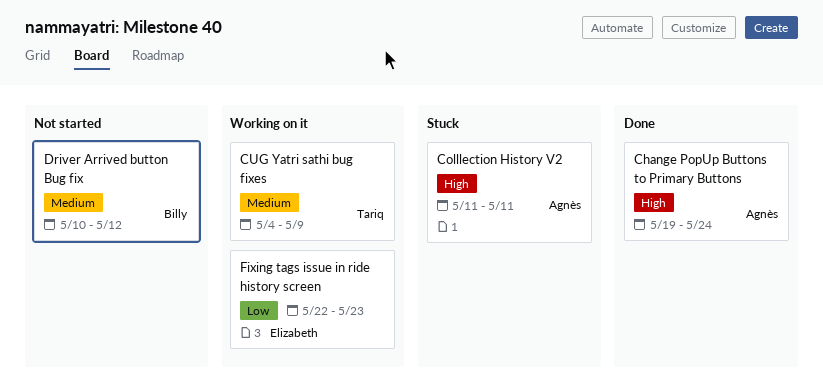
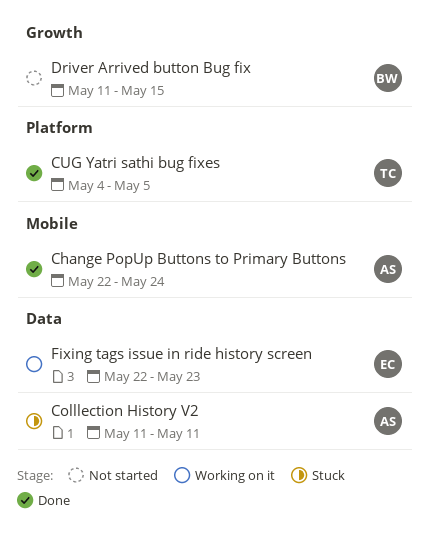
Change PopUp Buttons to Primary Buttons, start: May 19 -> May 22
CUG Yatri sathi bug fixes, status: Working on it -> Done
CUG Yatri sathi bug fixes, due: May 9 -> May 5
Driver Arrived button Bug fix, start: May 10 -> May 11
Driver Arrived button Bug fix, due: May 12 -> May 15

